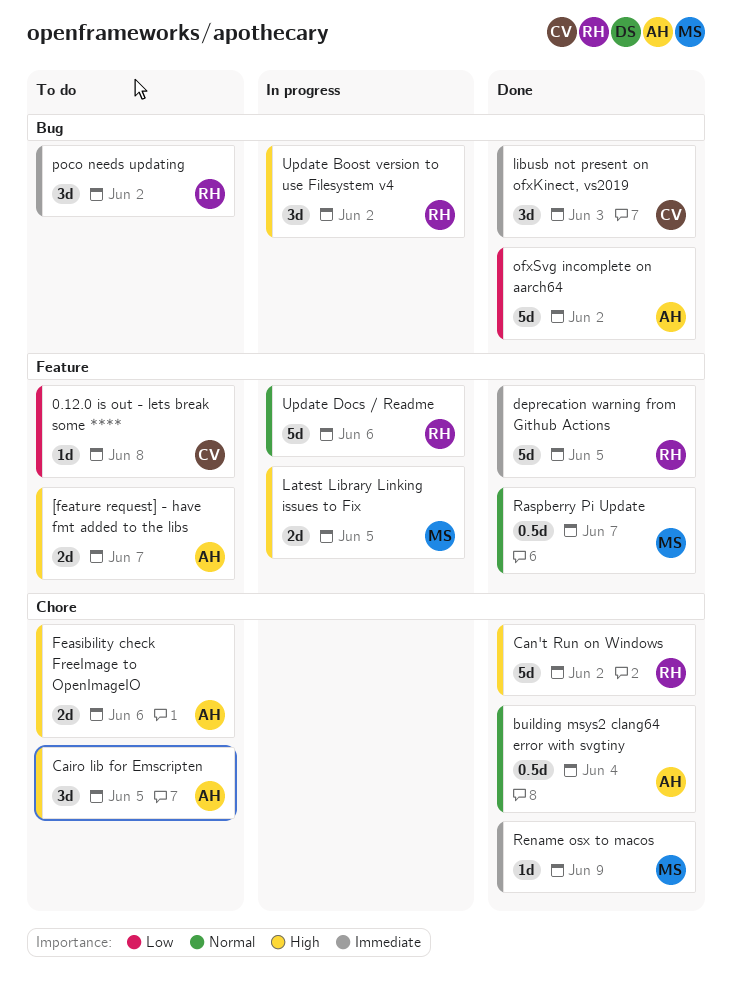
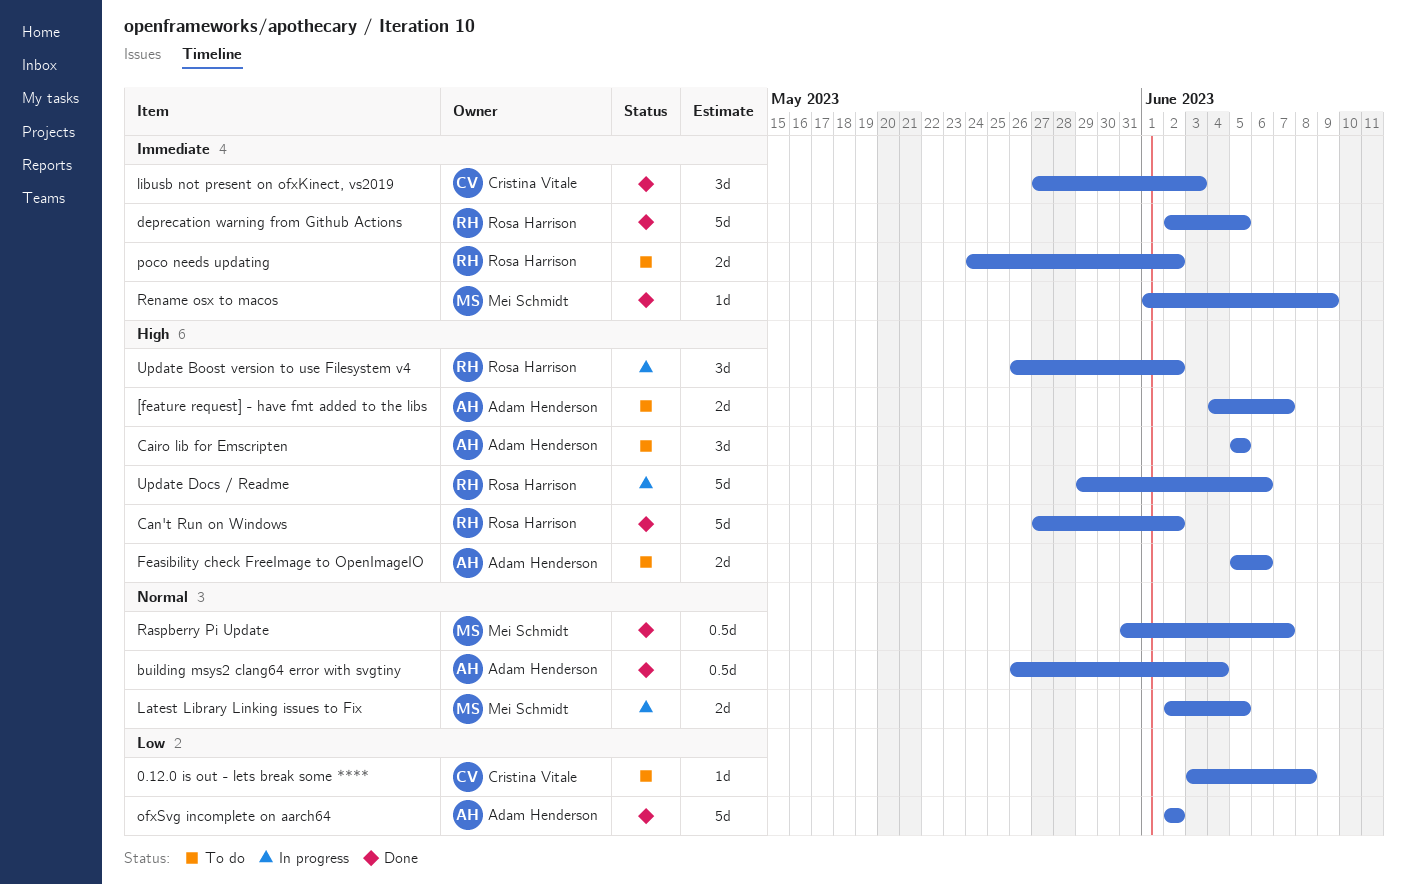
Latest Library Linking issues to Fix, priority: High -> Normal
poco needs updating, estimate: 3d -> 2d
Update Docs / Readme, priority: Normal -> High

